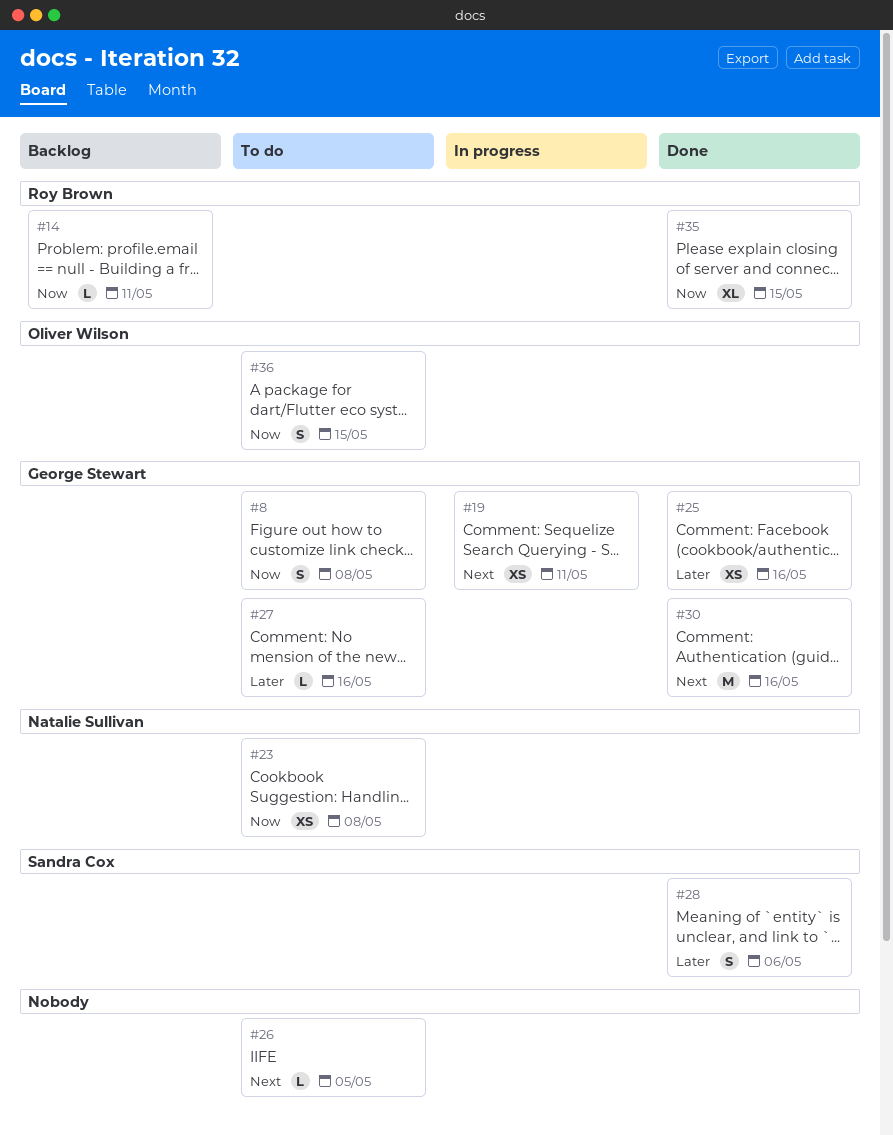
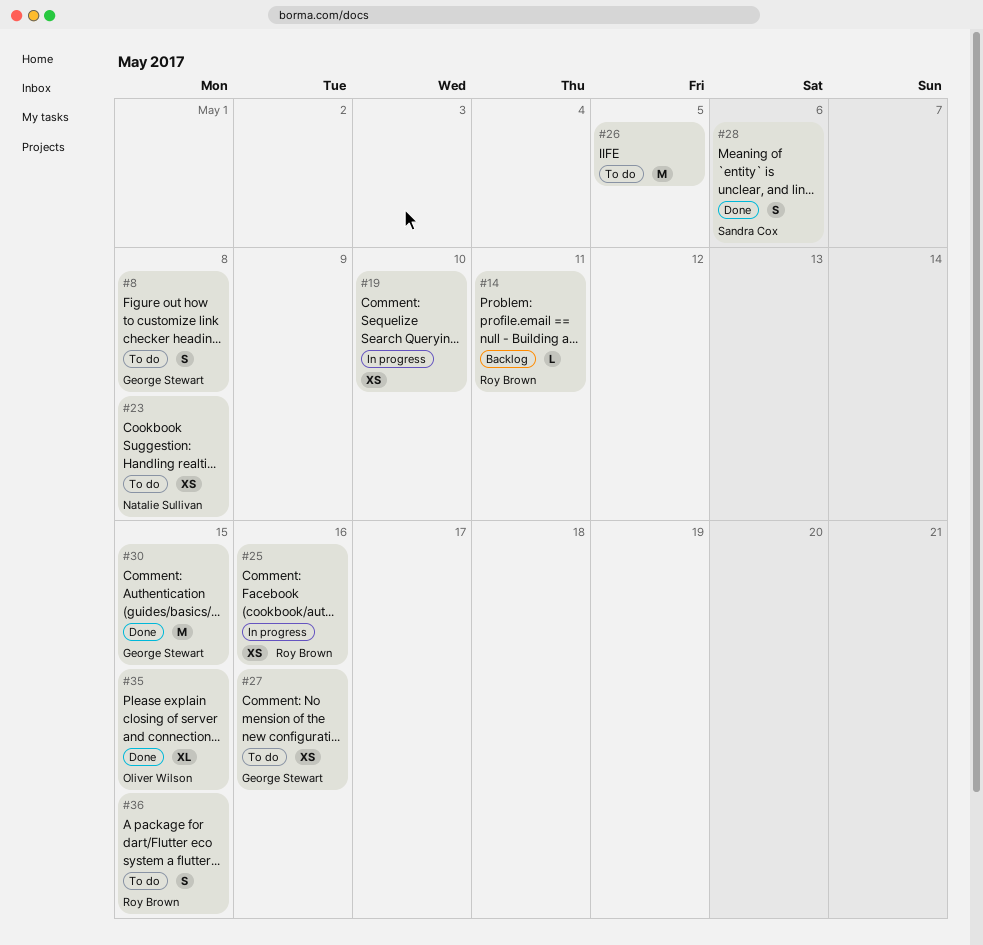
#19, owner: George Stewart -> none
#19, due: May 11 -> May 10
#25, status: Done -> In progress
#25, owner: George Stewart -> Roy Brown
#26, estimate: L -> M
#27, estimate: L -> XS
#30, due: May 16 -> May 15
#35, owner: Roy Brown -> Oliver Wilson
#36, owner: Oliver Wilson -> Roy Brown

